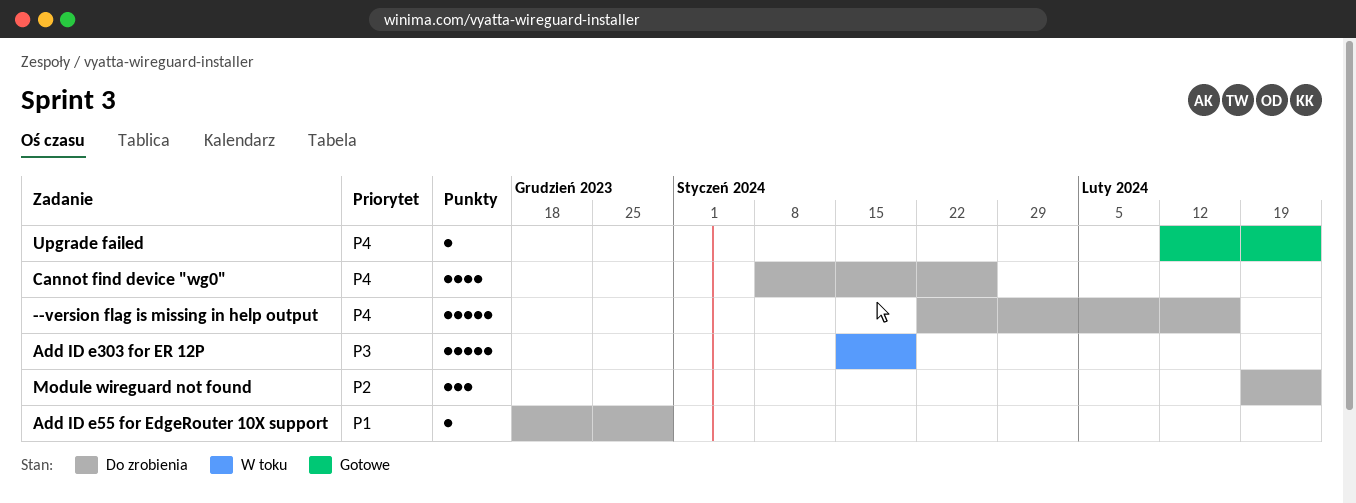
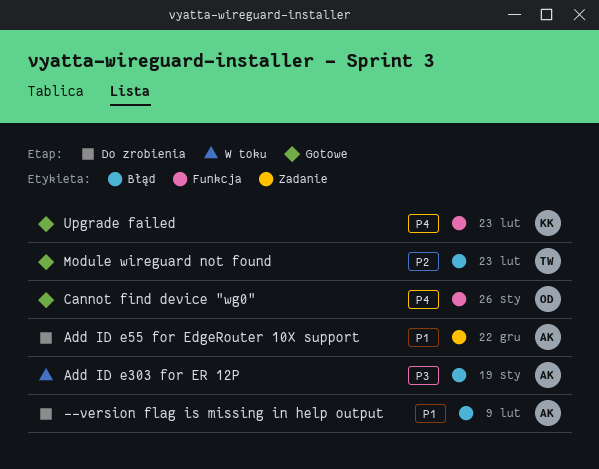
--version flag is missing in help output, priority: P4 -> P1
--version flag is missing in help output, due: Feb 16 -> Feb 9
Add ID e55 for EdgeRouter 10X support, due: Dec 29 -> Dec 22
Cannot find device "wg0", status: Do zrobienia -> Gotowe
Module wireguard not found, status: Do zrobienia -> Gotowe

